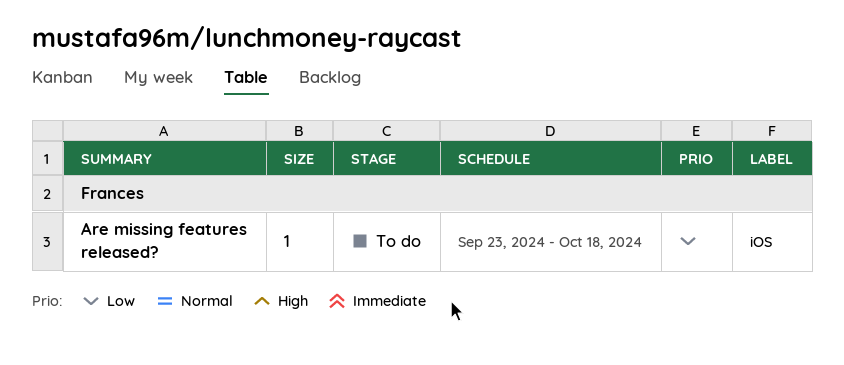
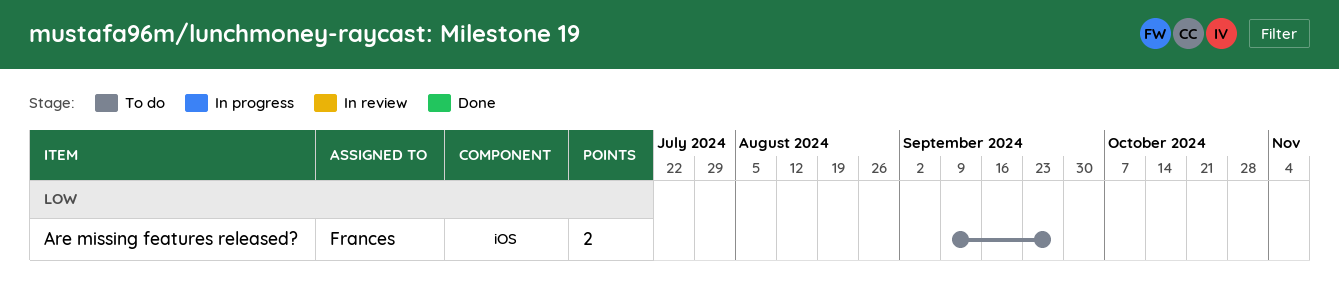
Are missing features released?, estimate: 1 -> 2
Are missing features released?, start: Sep 23 -> Sep 9
Are missing features released?, due: Oct 18 -> Sep 27

